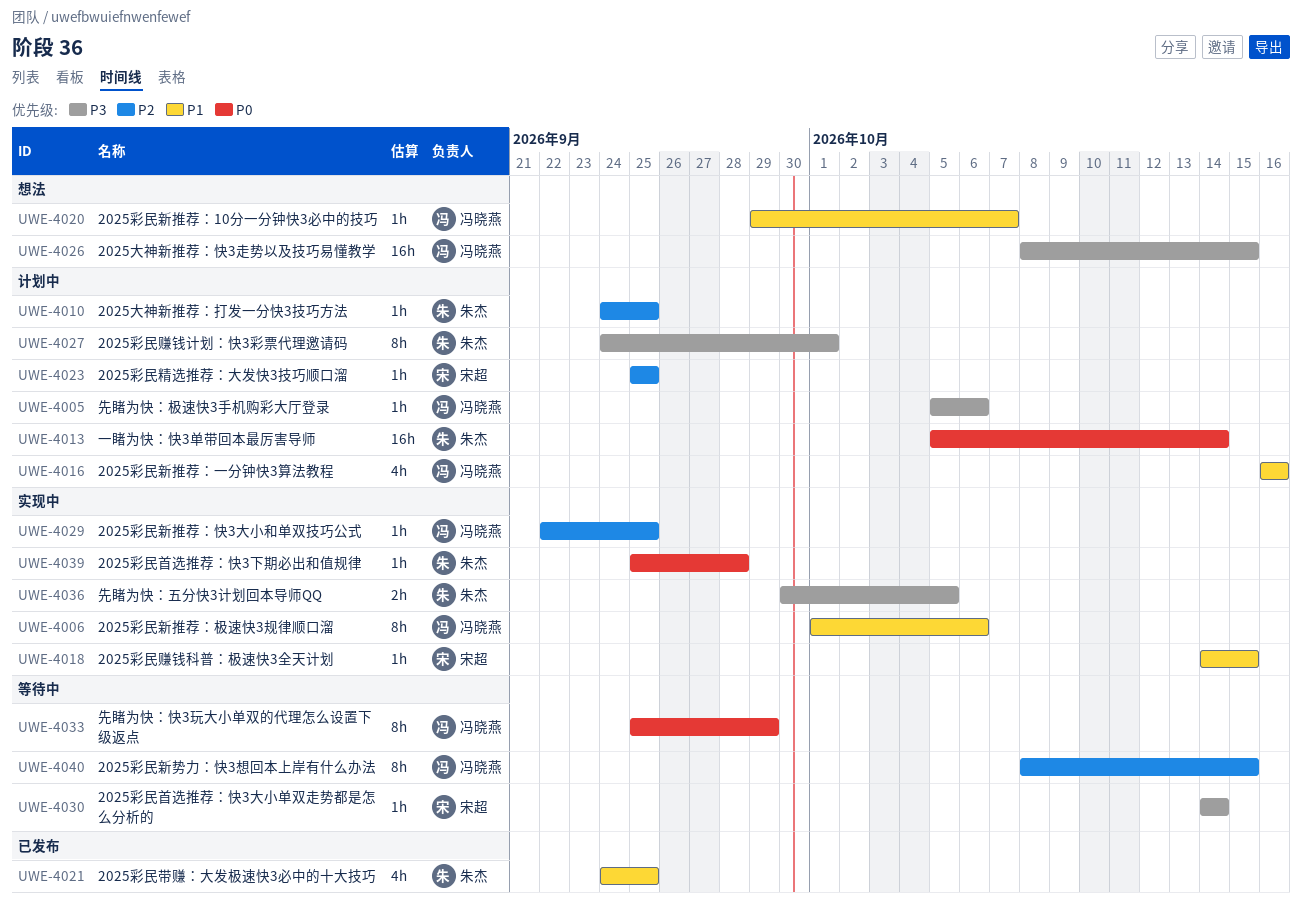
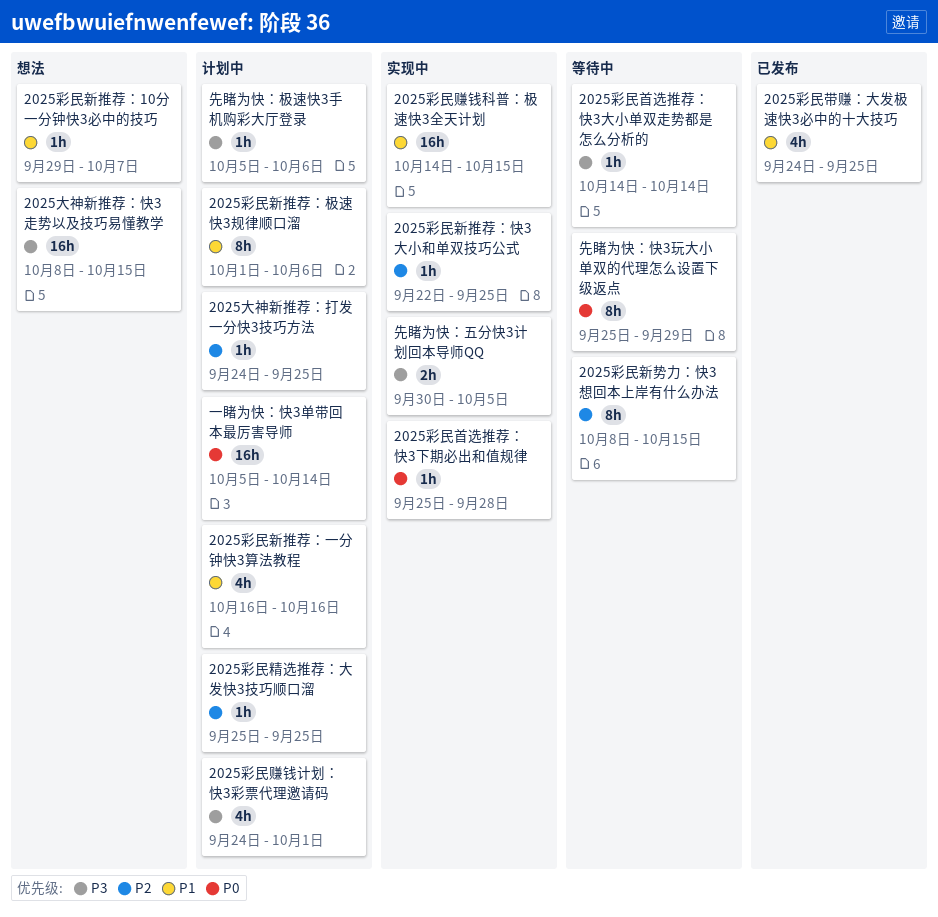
2025彩民新推荐：极速快3规律顺口溜, status: 实现中 -> 计划中
2025彩民赚钱科普：极速快3全天计划, estimate: 1h -> 16h
2025彩民赚钱计划：快3彩票代理邀请码, estimate: 8h -> 4h

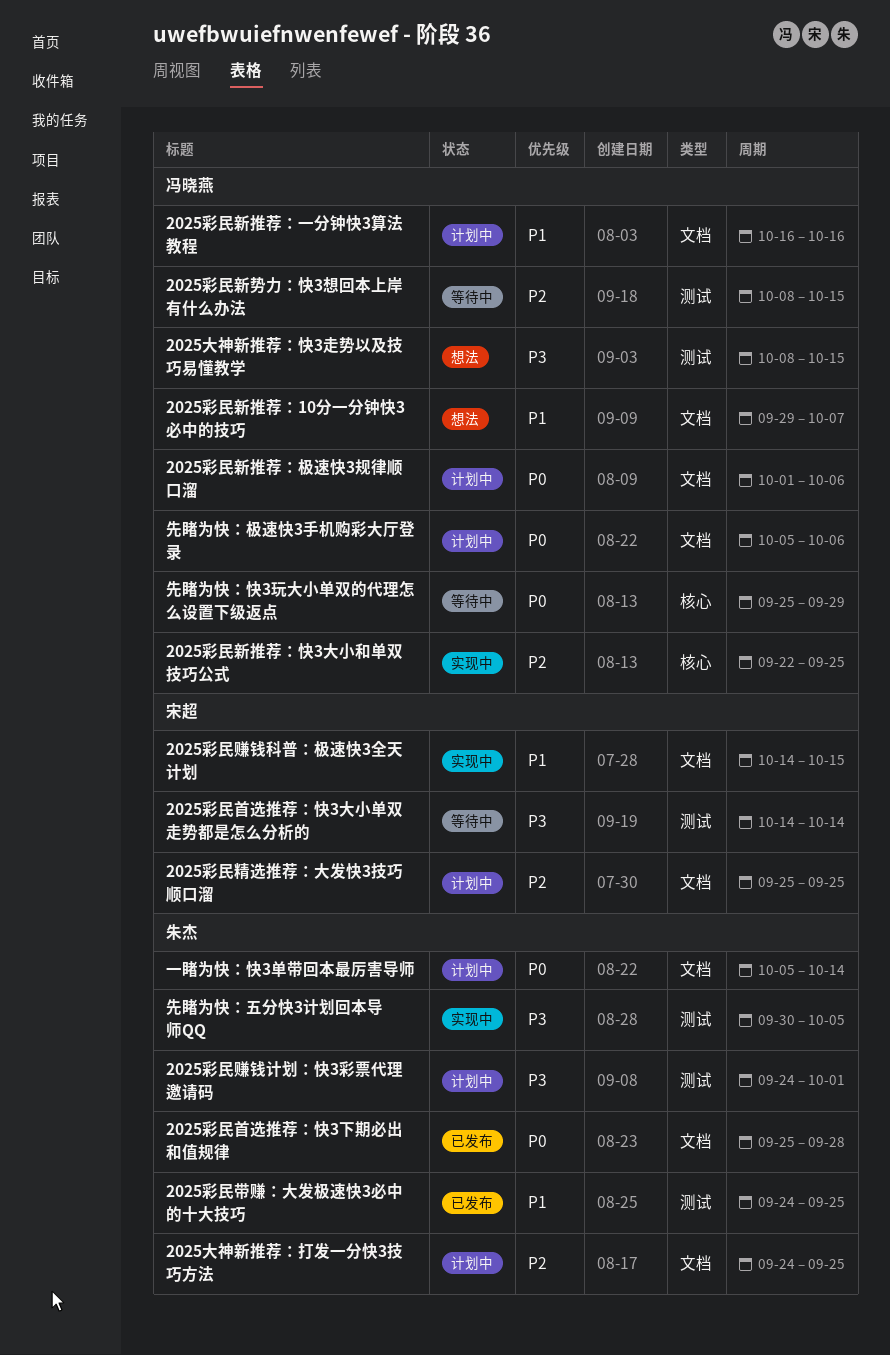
2025彩民新推荐：极速快3规律顺口溜, priority: P1 -> P0
2025彩民首选推荐：快3下期必出和值规律, status: 实现中 -> 已发布
先睹为快：极速快3手机购彩大厅登录, priority: P3 -> P0

